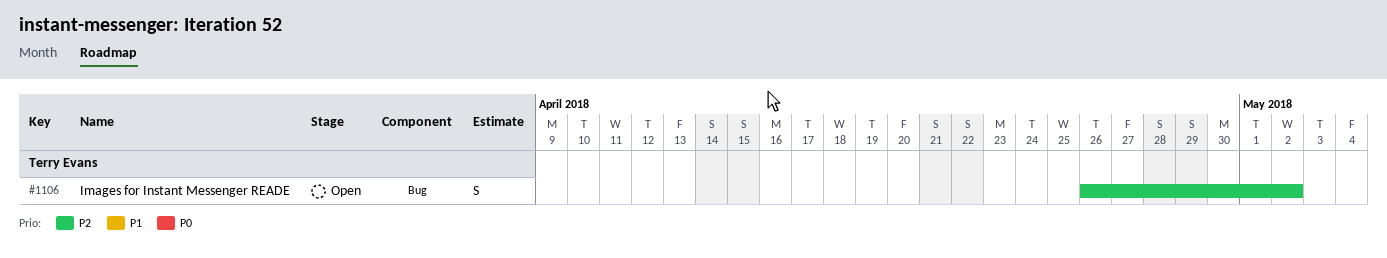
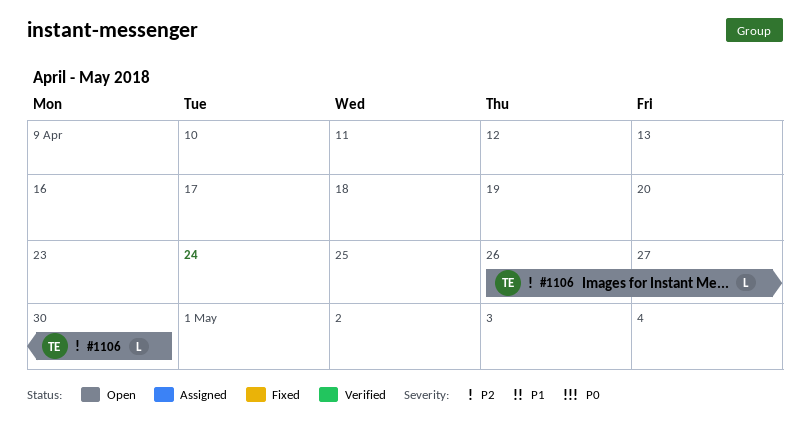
#1106, estimate: S -> L
#1106, due: May 2 -> Apr 30

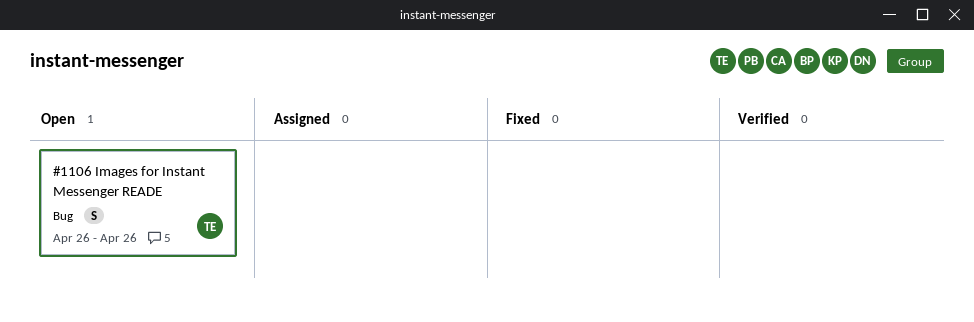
#1106, estimate: L -> S
#1106, due: Apr 30 -> Apr 26

